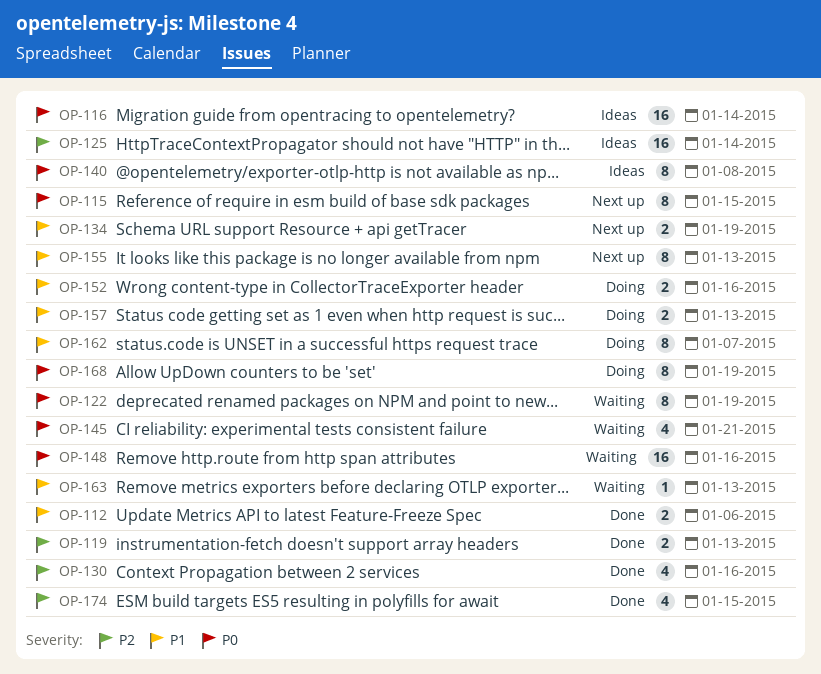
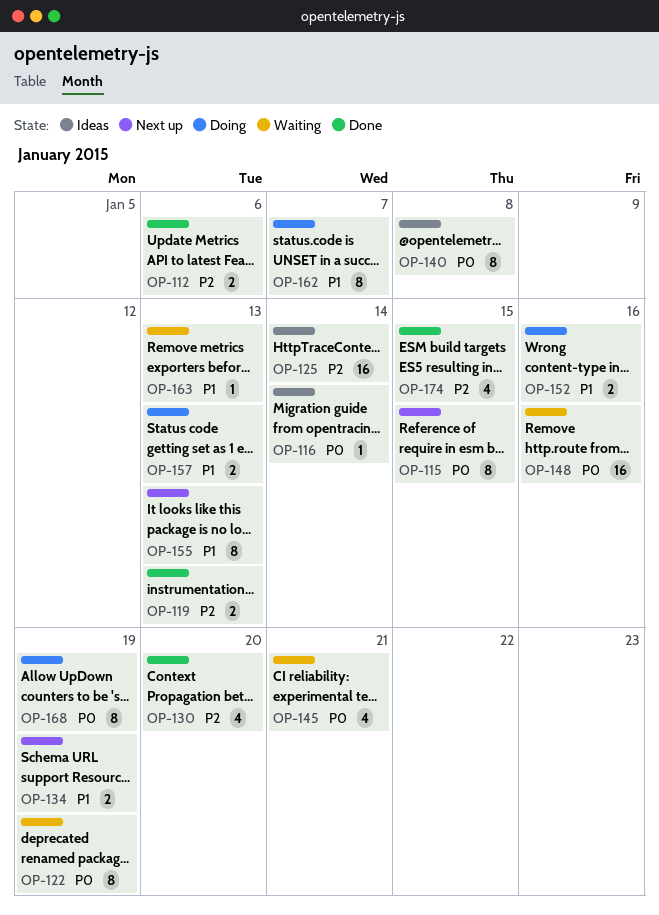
OP-112, priority: P1 -> P2
OP-116, estimate: 16 -> 1
OP-130, due: Jan 16 -> Jan 20

